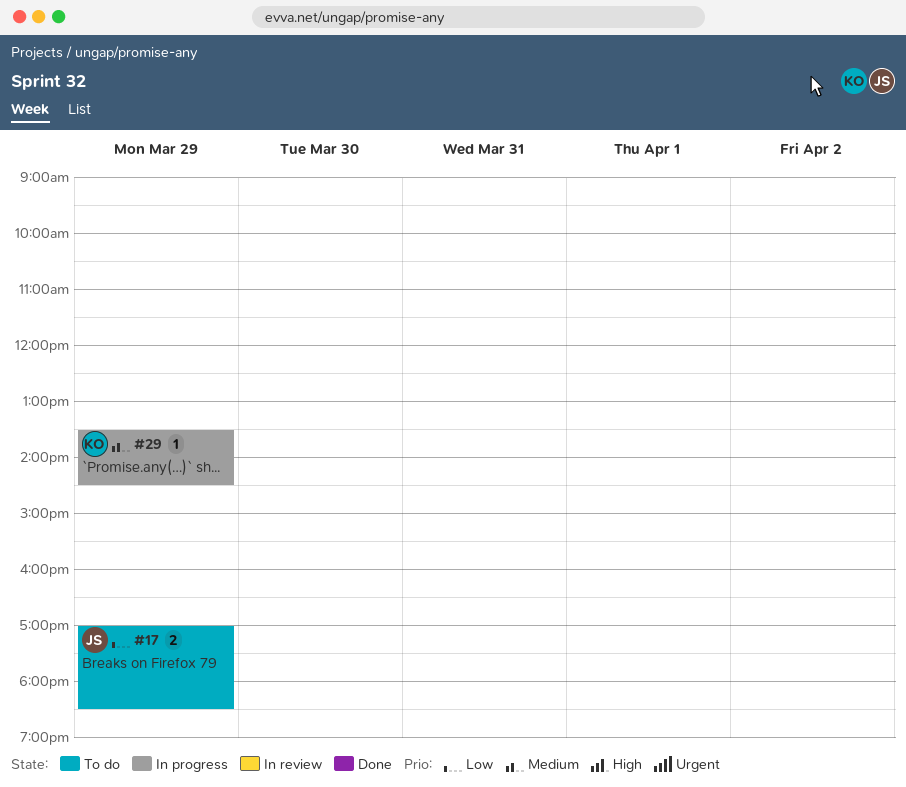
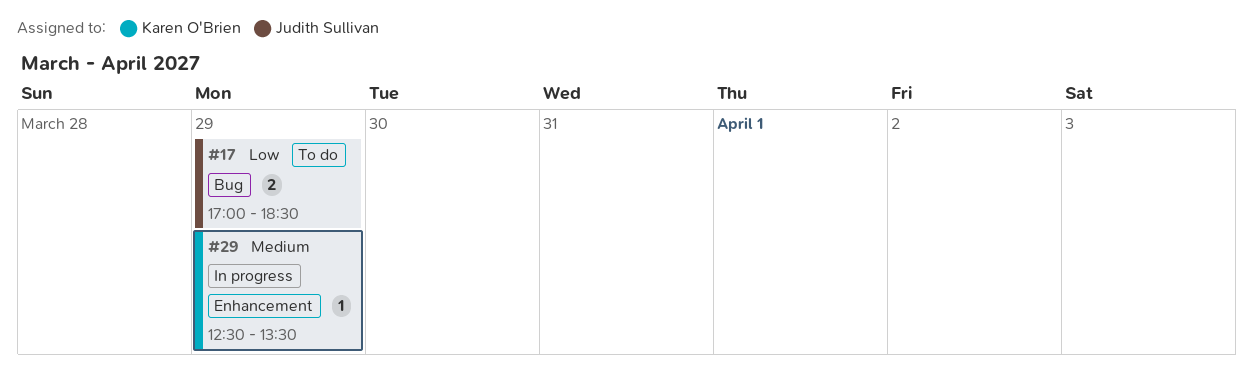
#29, begins: 13:30 -> 12:30
#29, ends: 14:30 -> 13:30

